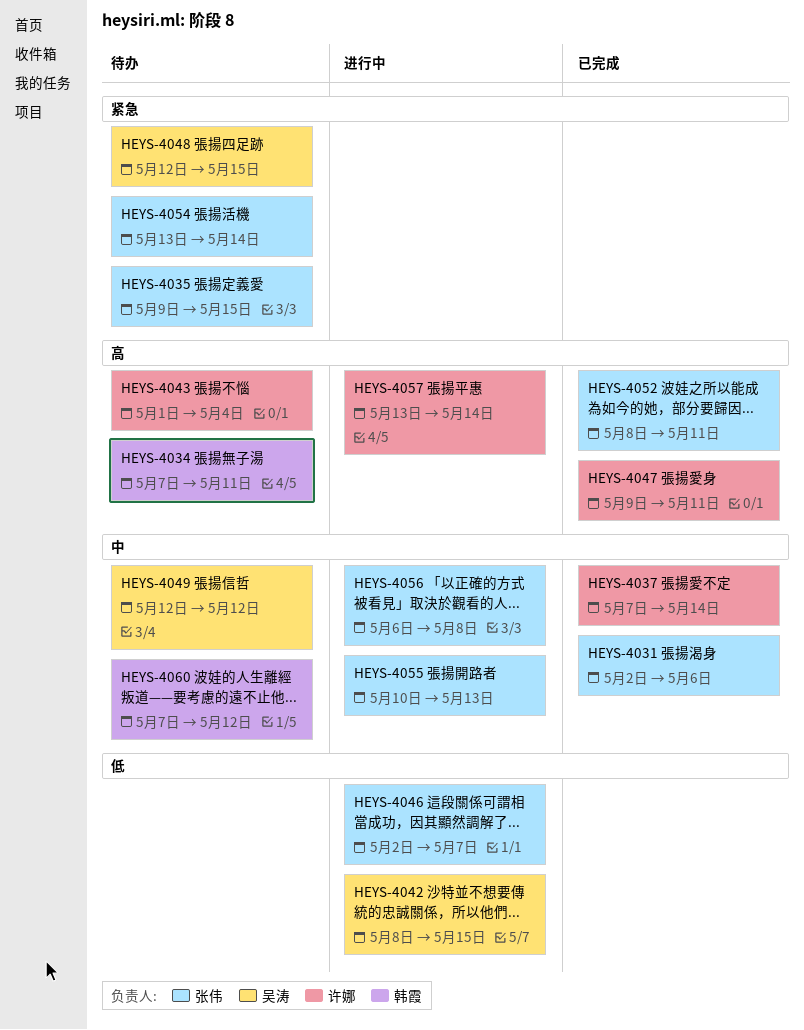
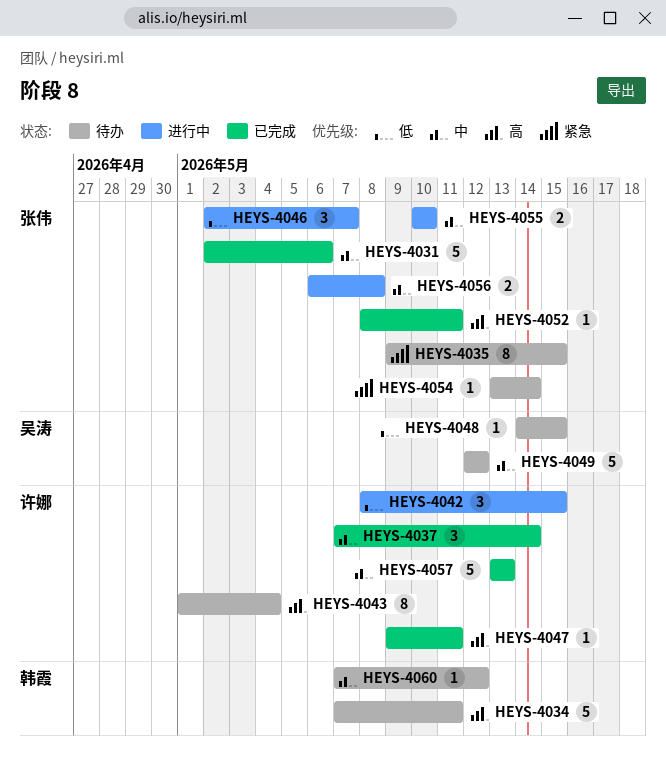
HEYS-4042, owner: 吴涛 -> 许娜
HEYS-4048, priority: 紧急 -> 低
HEYS-4048, start: May 12 -> May 14
HEYS-4055, due: May 13 -> May 10
HEYS-4057, status: 进行中 -> 已完成
HEYS-4057, priority: 高 -> 中
HEYS-4057, due: May 14 -> May 13

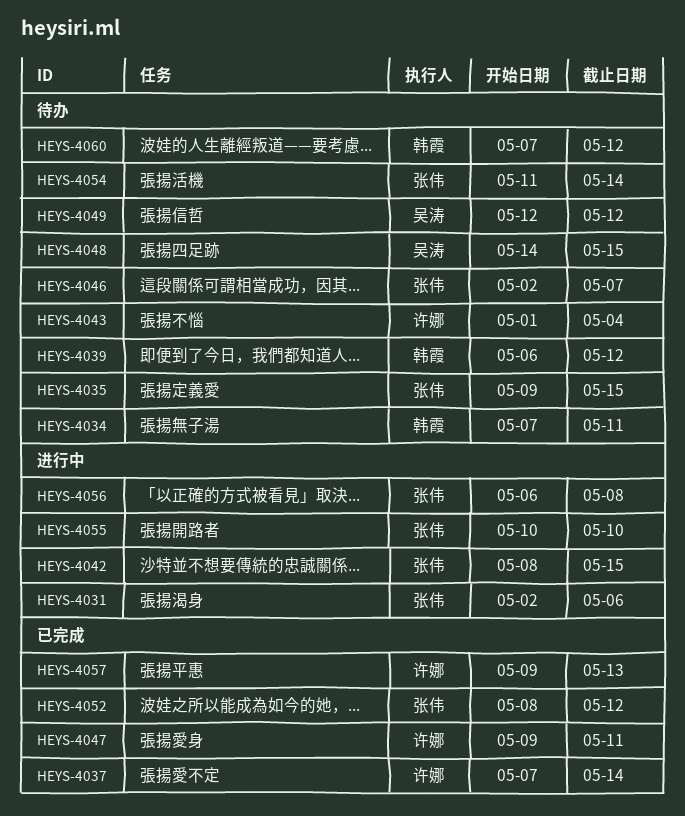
HEYS-4031, status: 已完成 -> 进行中
HEYS-4039: none -> present
HEYS-4042, owner: 许娜 -> 张伟
HEYS-4046, status: 进行中 -> 待办
HEYS-4052, due: May 11 -> May 12
HEYS-4054, start: May 13 -> May 11
HEYS-4057, start: May 13 -> May 9

